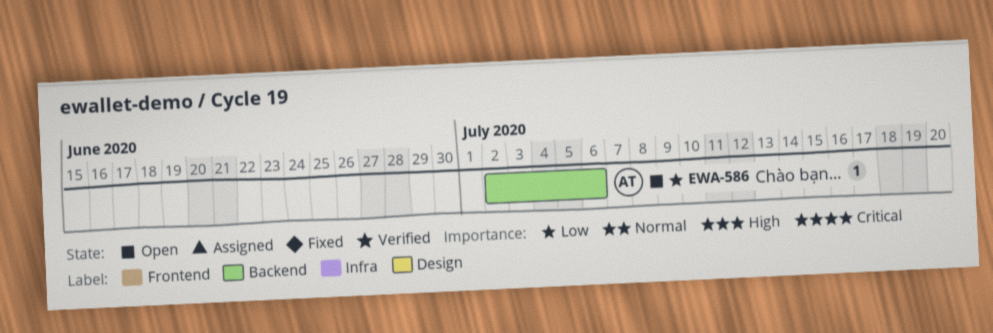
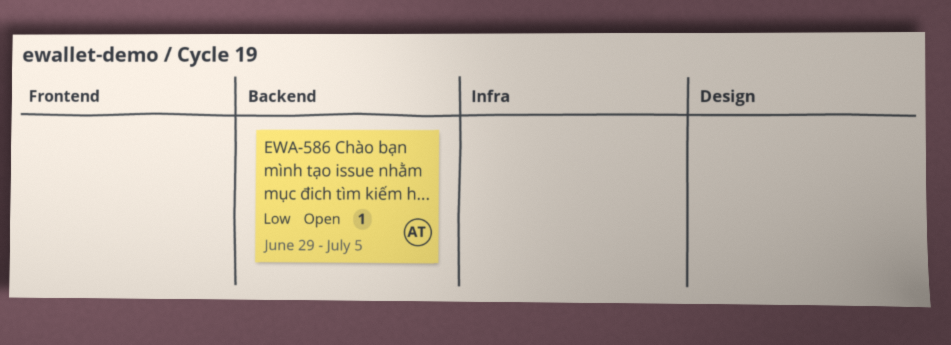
EWA-586, start: Jul 2 -> Jun 29
EWA-586, due: Jul 6 -> Jul 5

